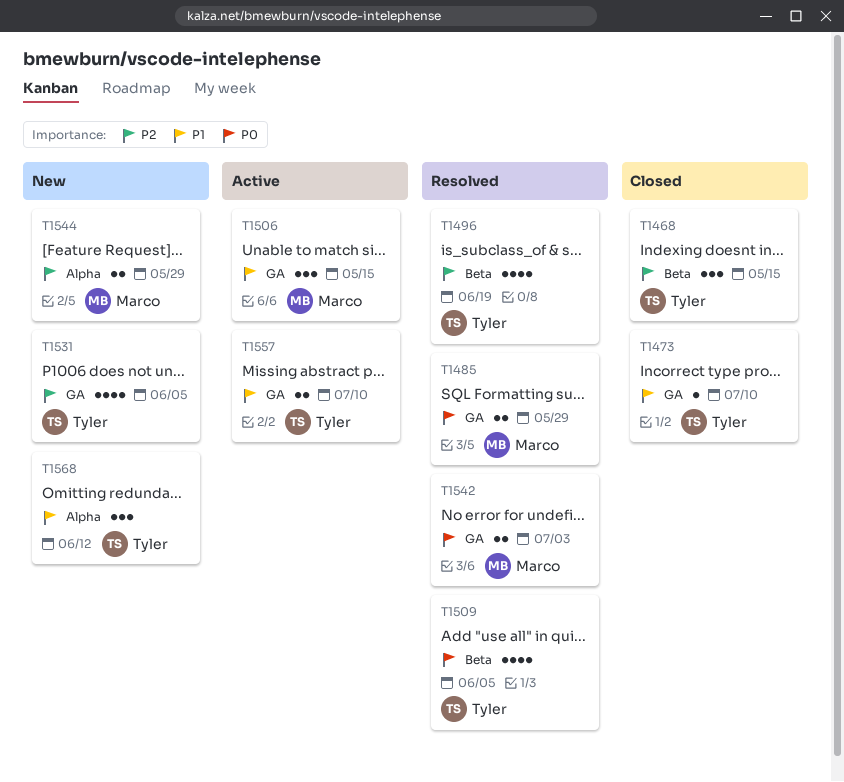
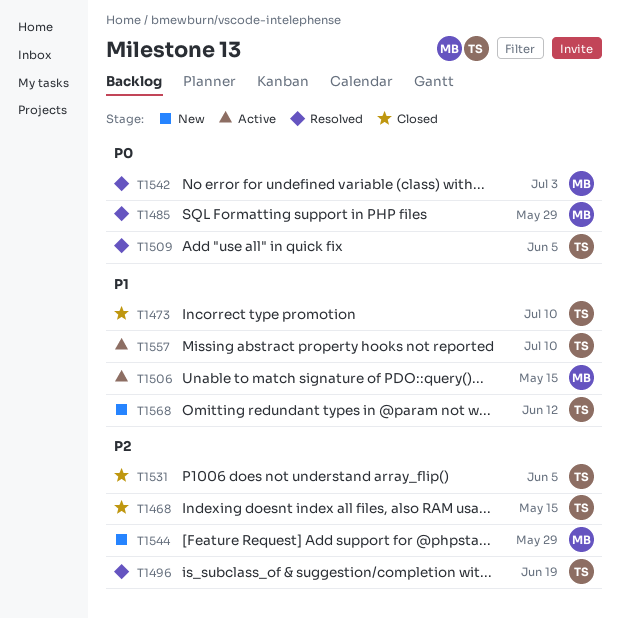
T1531, status: New -> Closed

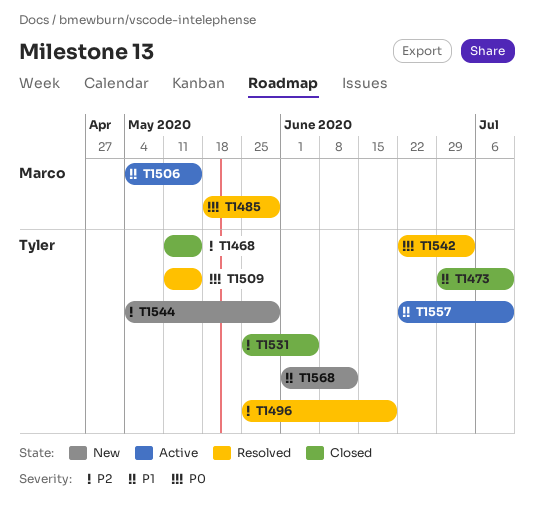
T1509, due: Jun 5 -> May 15
T1542, owner: Marco -> Tyler
T1544, owner: Marco -> Tyler

